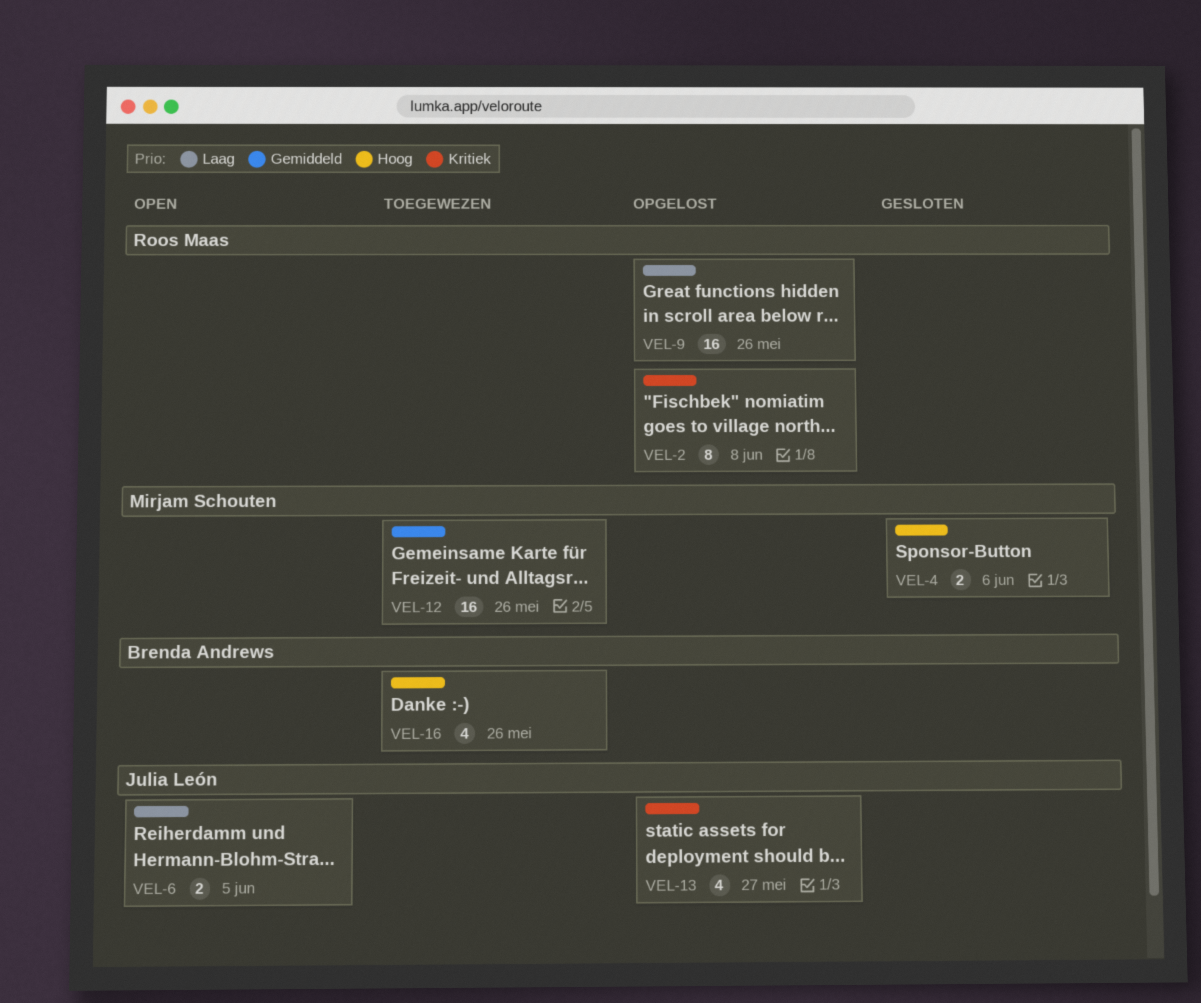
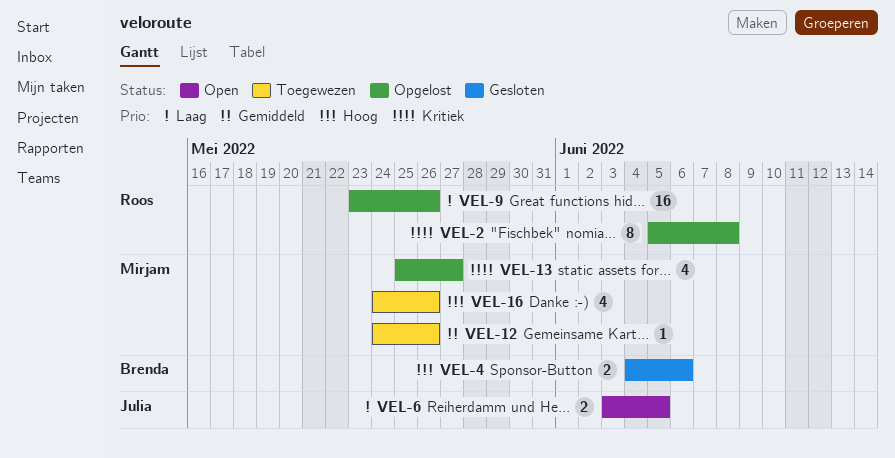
VEL-4, owner: Mirjam Schouten -> Brenda Andrews
VEL-12, estimate: 16 -> 1
VEL-13, owner: Julia León -> Mirjam Schouten
VEL-16, owner: Brenda Andrews -> Mirjam Schouten

